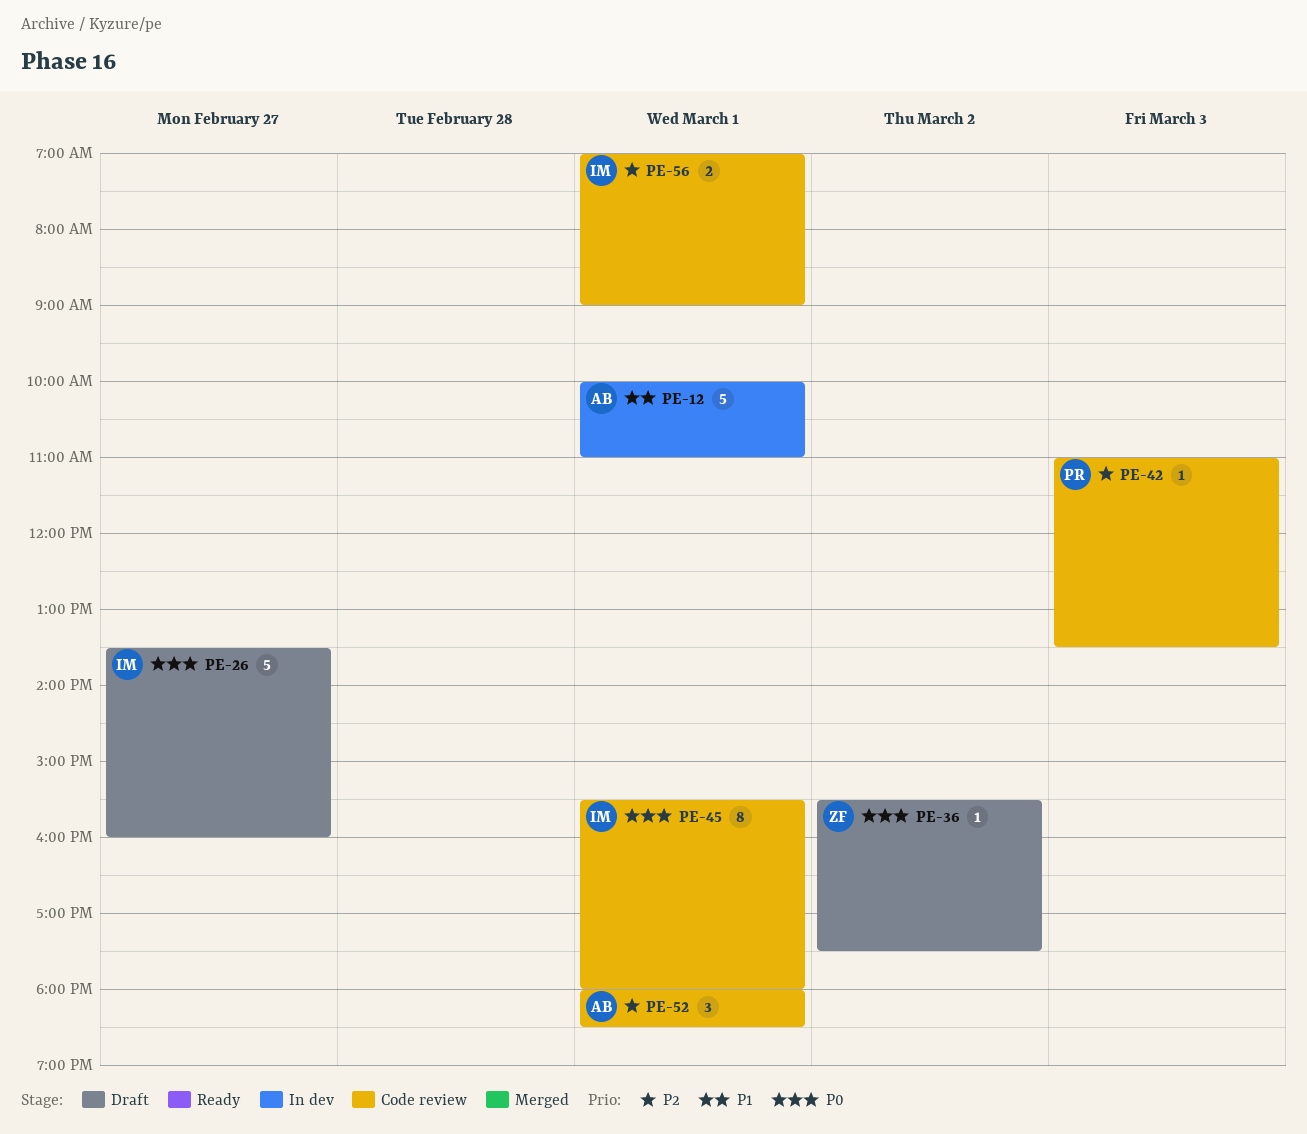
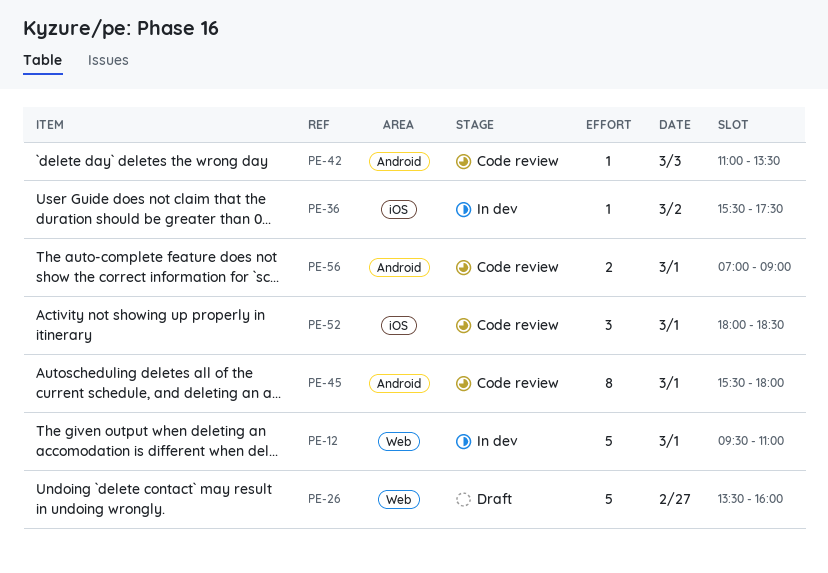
PE-12, begins: 10:00 -> 09:30
PE-36, status: Draft -> In dev

